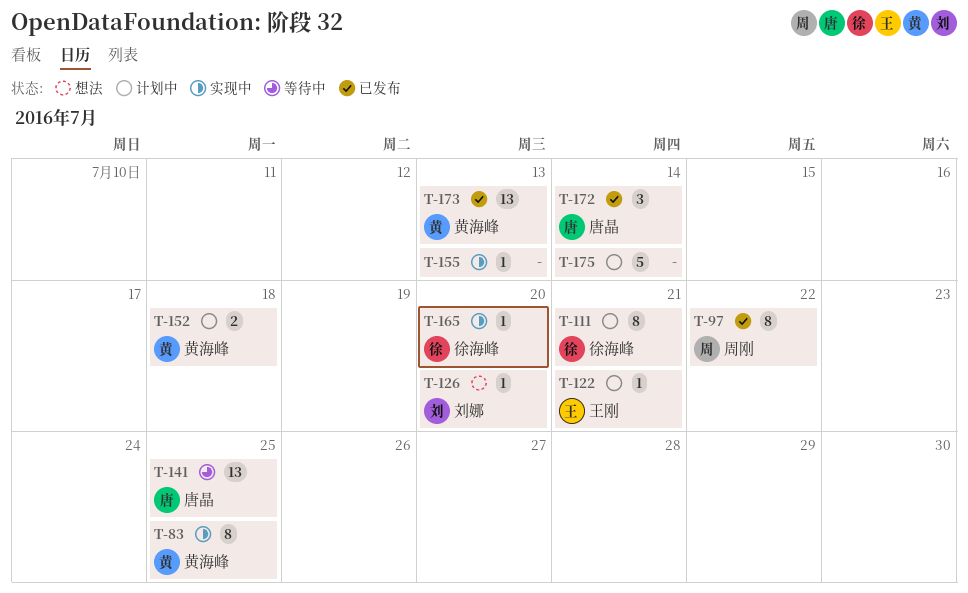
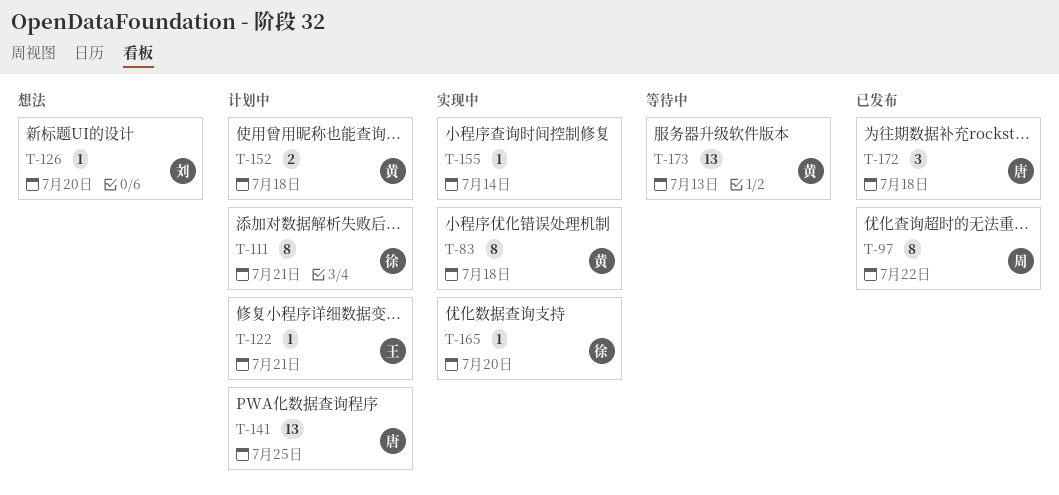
T-83, due: Jul 25 -> Jul 18
T-141, status: 等待中 -> 计划中
T-155, due: Jul 13 -> Jul 14
T-172, due: Jul 14 -> Jul 18
T-173, status: 已发布 -> 等待中
T-175: present -> none

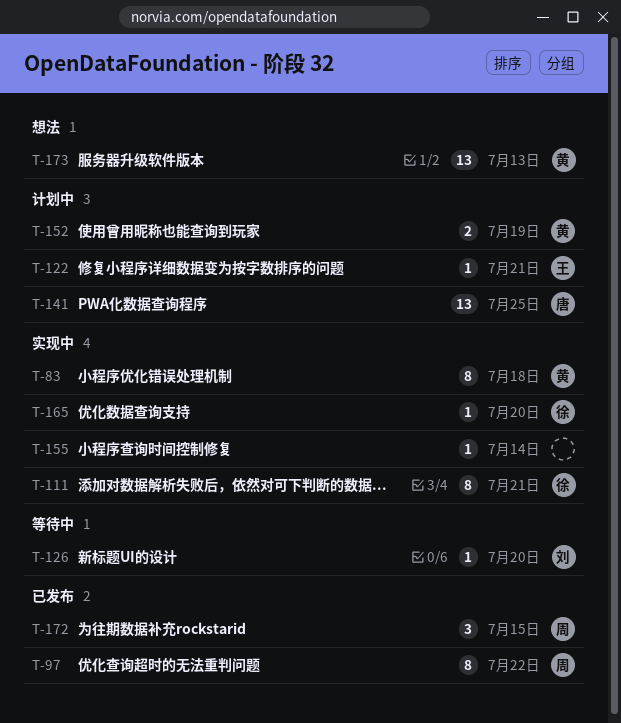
T-111, status: 计划中 -> 实现中
T-126, status: 想法 -> 等待中
T-152, due: Jul 18 -> Jul 19
T-172, owner: 唐 -> 周
T-172, due: Jul 18 -> Jul 15
T-173, status: 等待中 -> 想法

